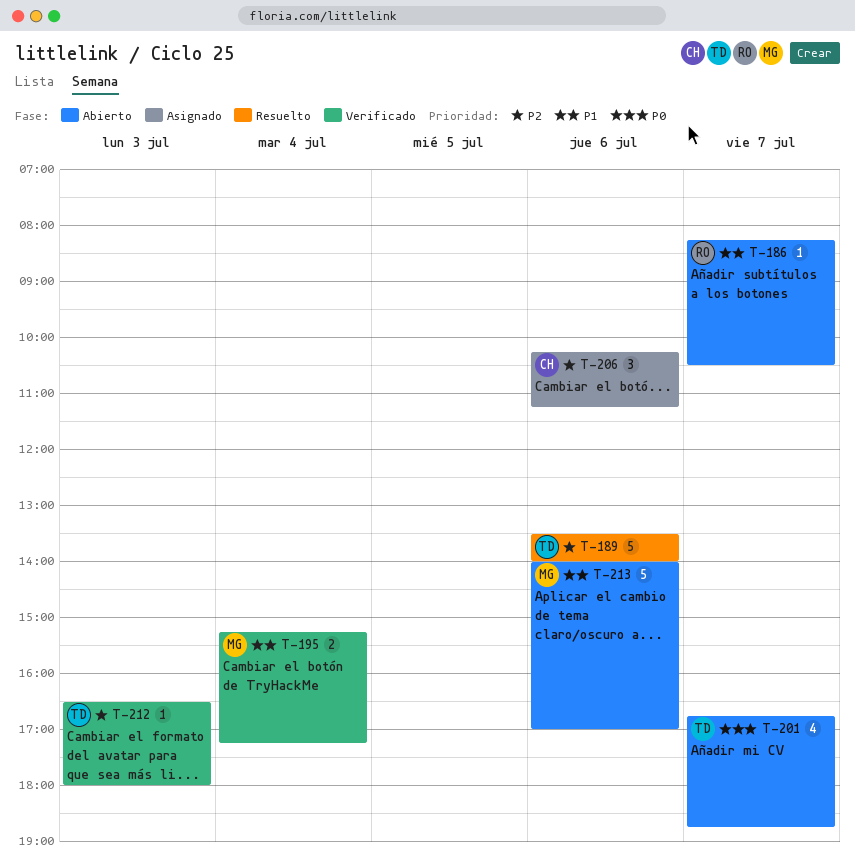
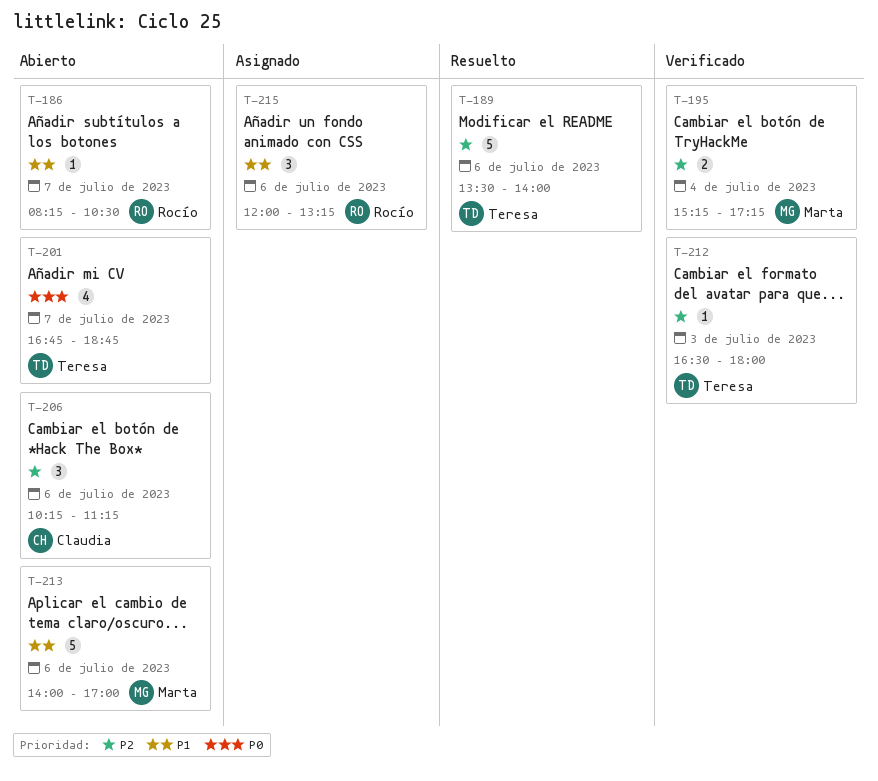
T-195, priority: P1 -> P2
T-206, status: Asignado -> Abierto
T-215: none -> present

